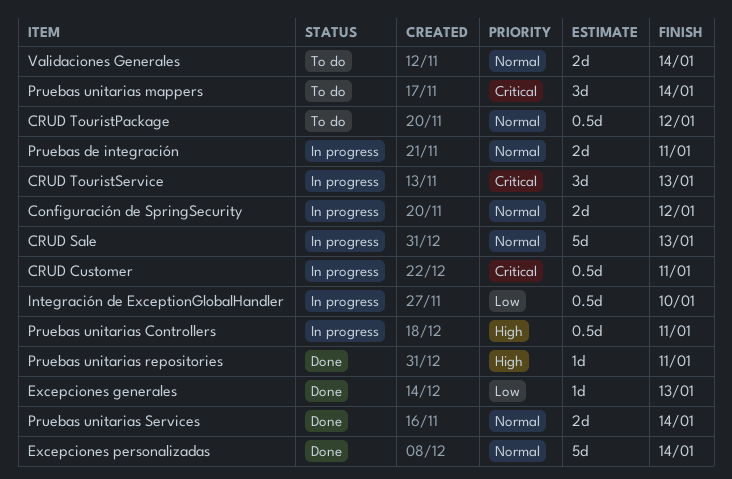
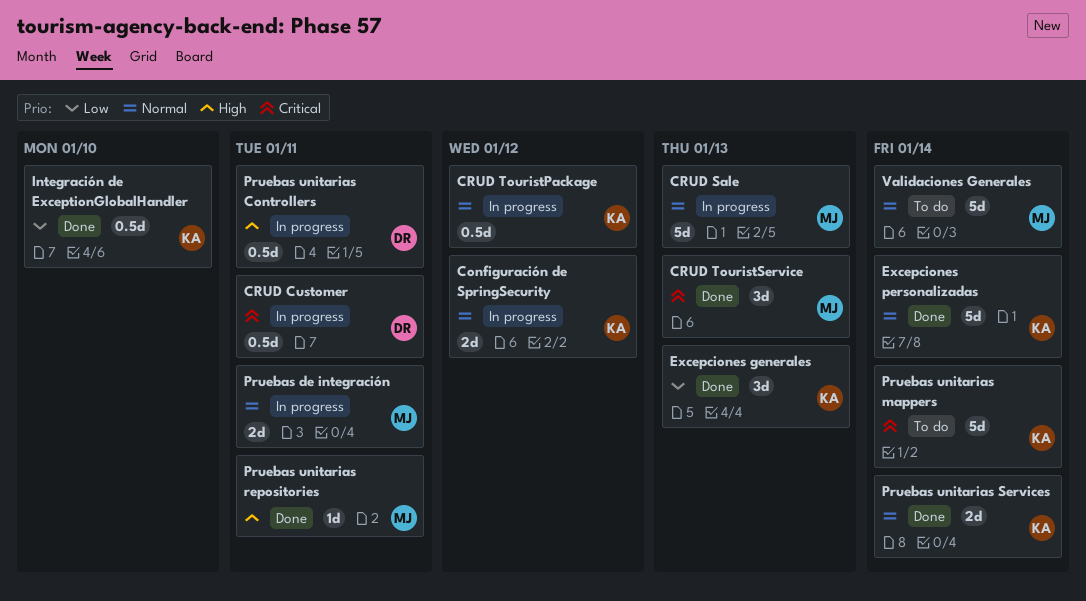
CRUD TouristPackage, status: To do -> In progress
CRUD TouristService, status: In progress -> Done
Excepciones generales, estimate: 1d -> 3d
Integración de ExceptionGlobalHandler, status: In progress -> Done
Pruebas unitarias mappers, estimate: 3d -> 5d
Validaciones Generales, estimate: 2d -> 5d

